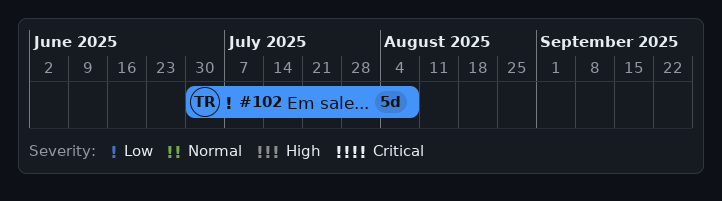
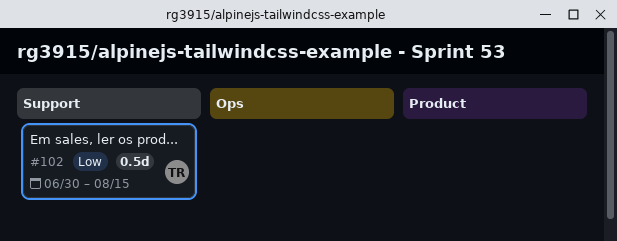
#102, estimate: 5d -> 0.5d
#102, due: Aug 8 -> Aug 15

